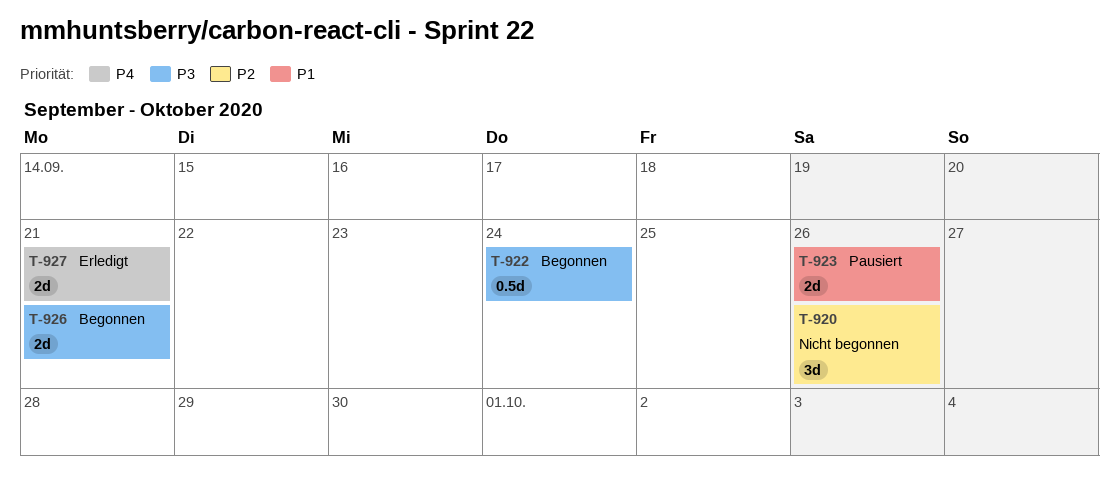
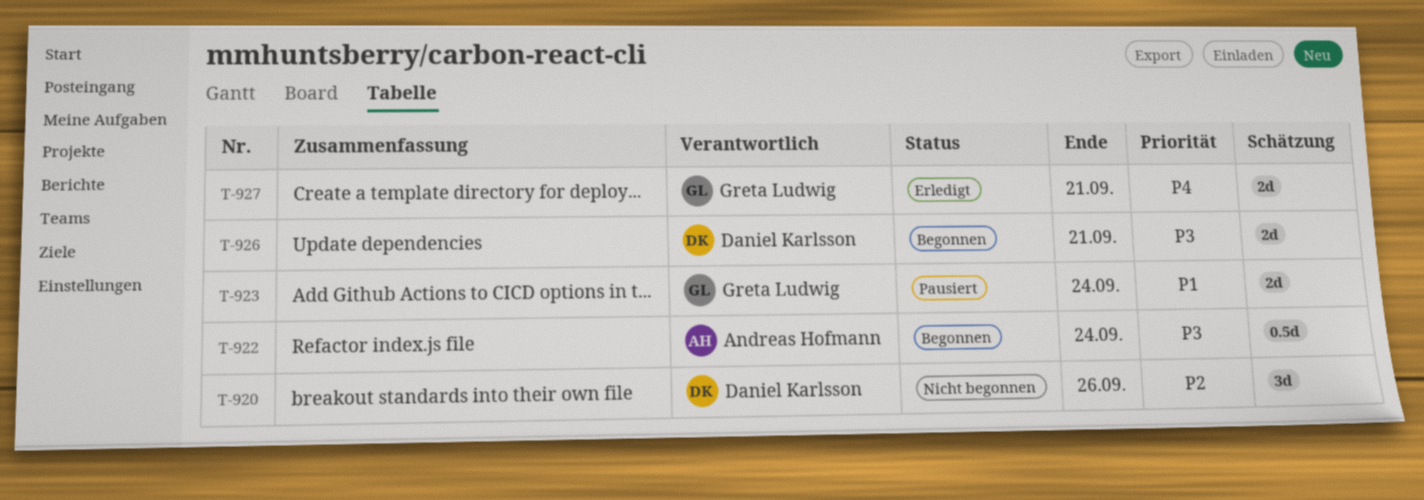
T-923, due: Sep 26 -> Sep 24

